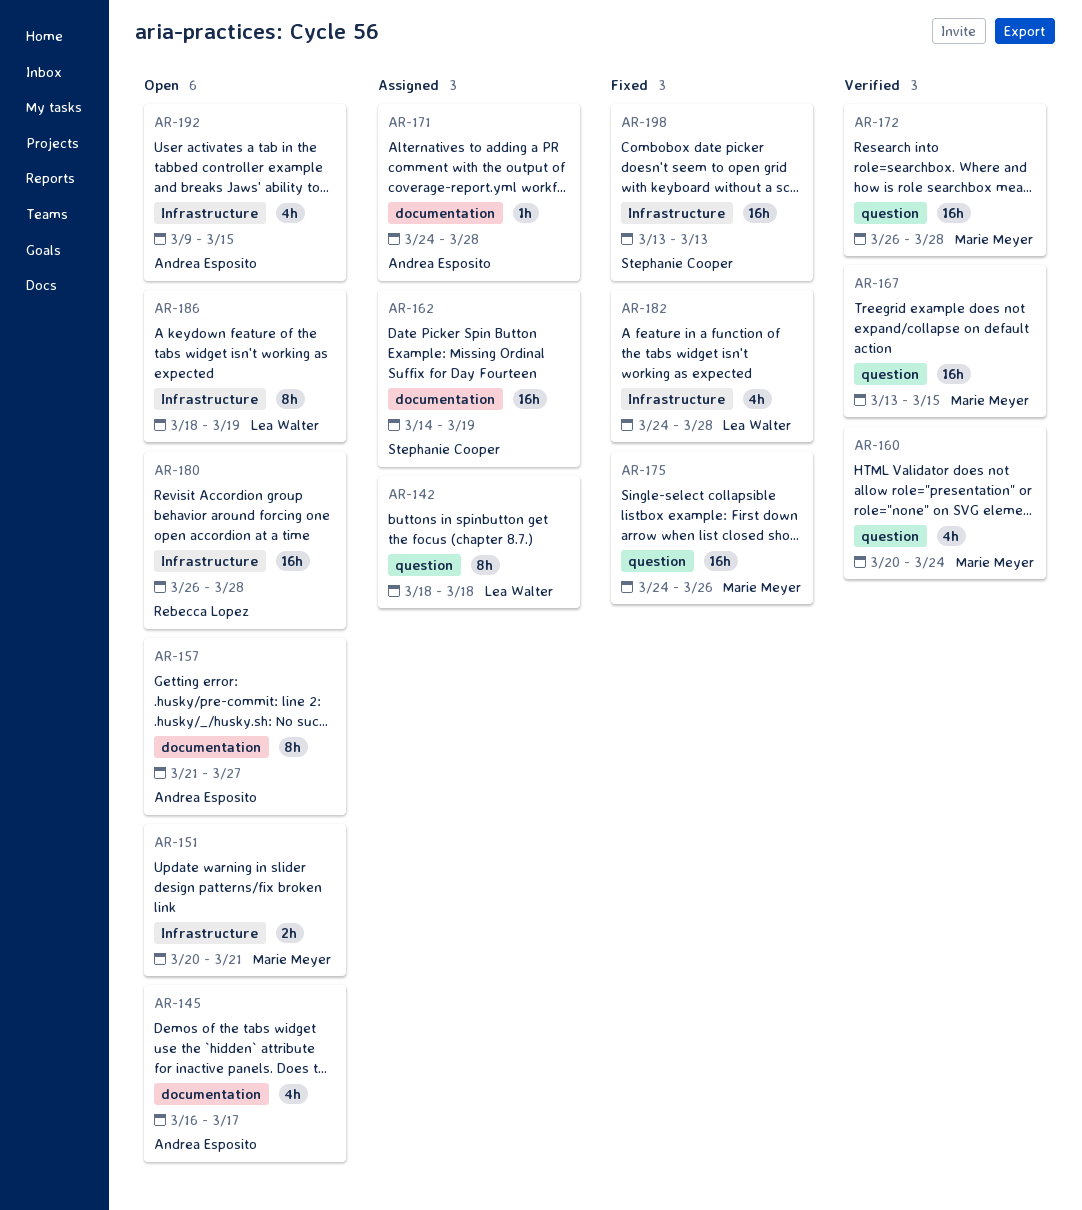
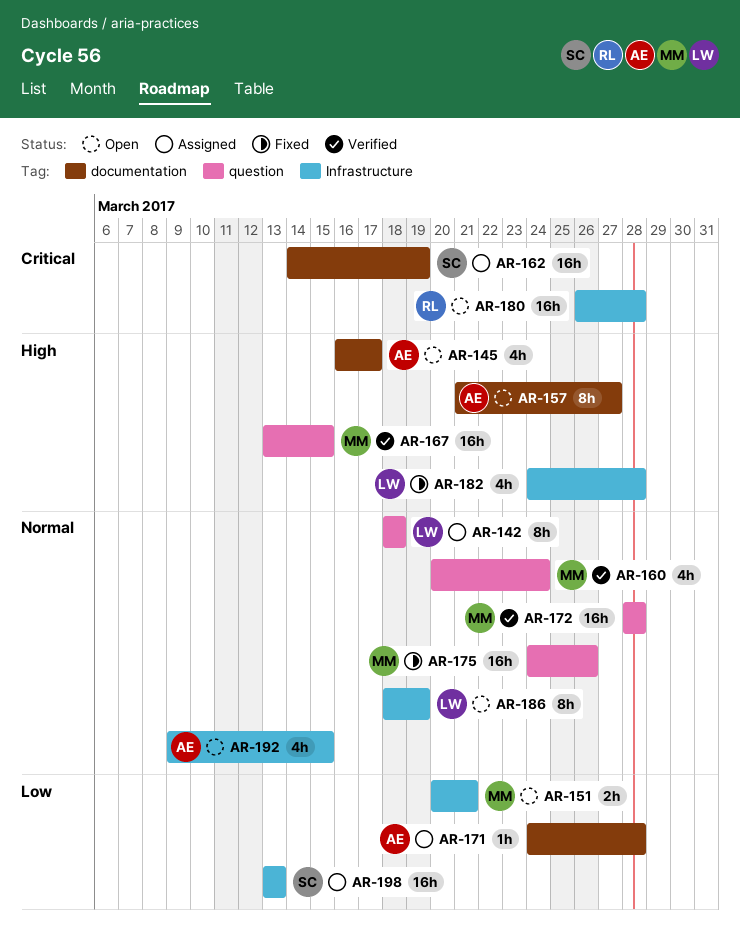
AR-172, start: Mar 26 -> Mar 28
AR-198, status: Fixed -> Assigned

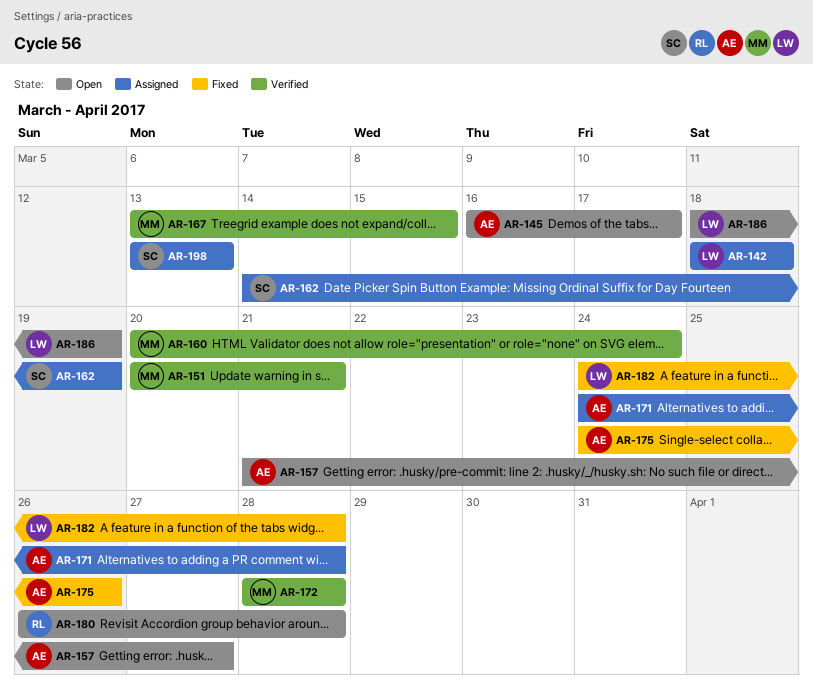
AR-151, status: Open -> Verified
AR-175, owner: MM -> AE
AR-192: present -> none

